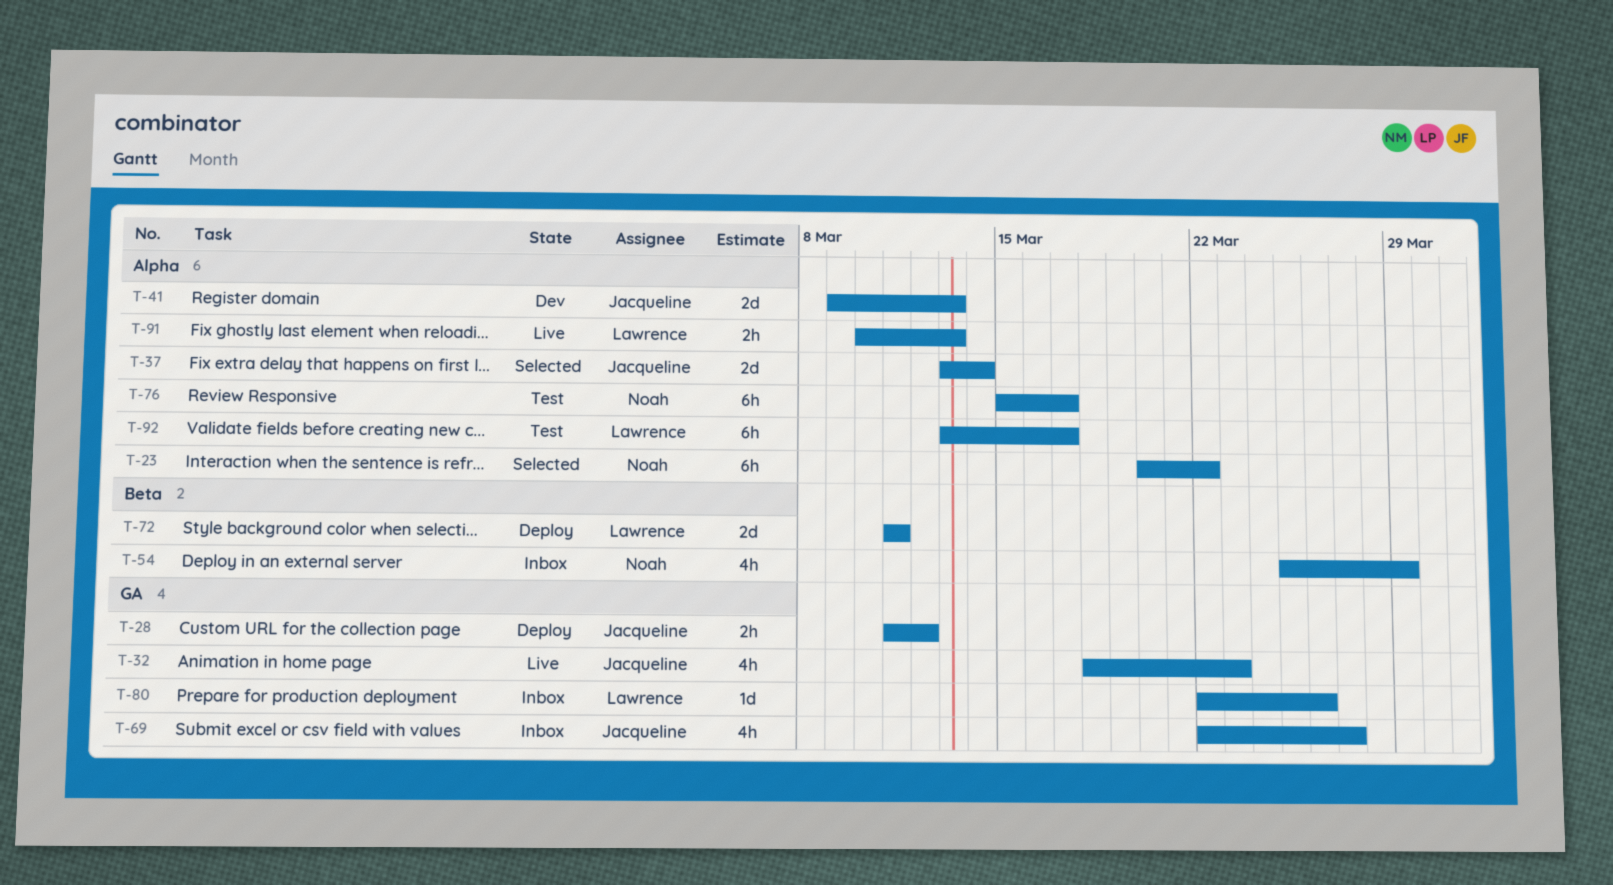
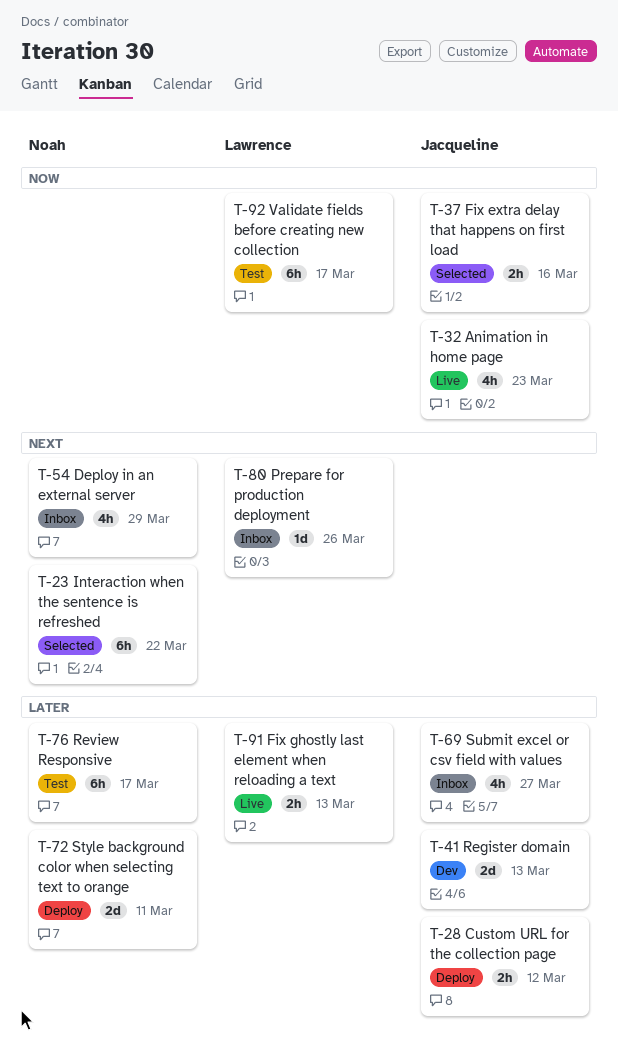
T-37, estimate: 2d -> 2h
T-37, due: Mar 14 -> Mar 16
T-72, owner: Lawrence -> Noah

